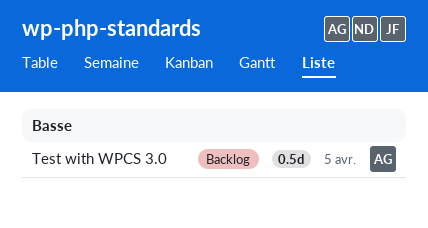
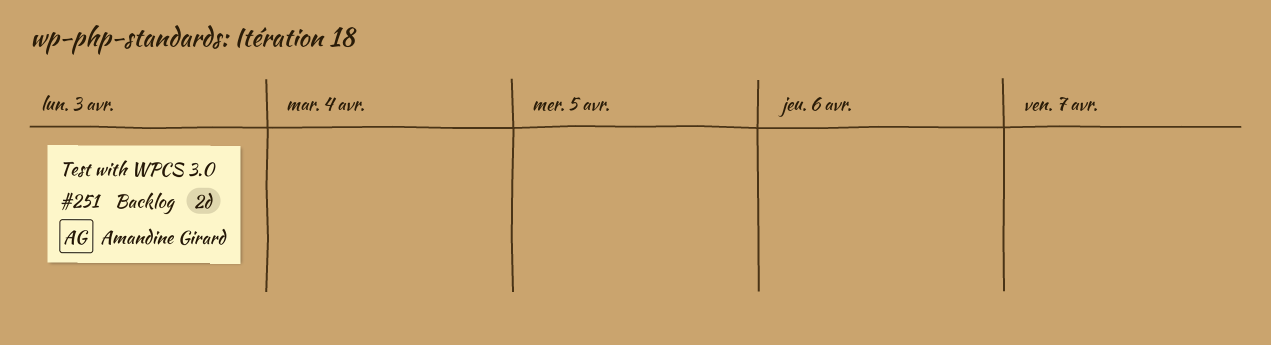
Test with WPCS 3.0, estimate: 0.5d -> 2d
Test with WPCS 3.0, due: Apr 5 -> Apr 3

